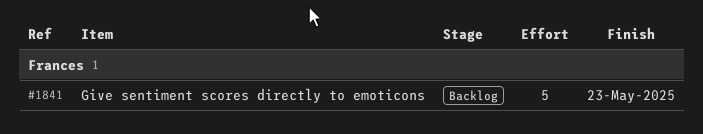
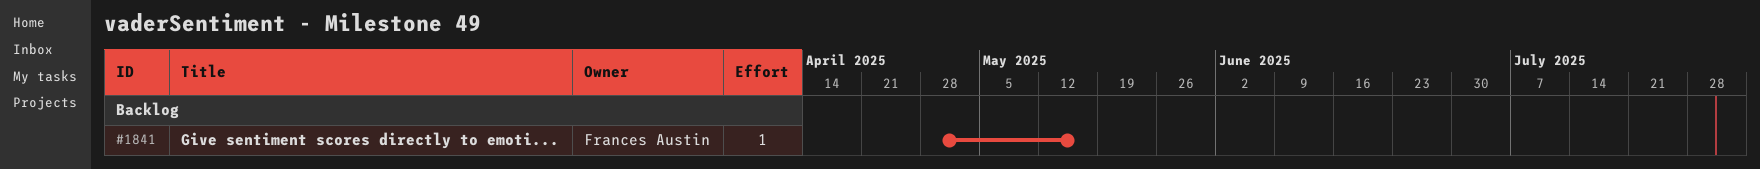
#1841, estimate: 5 -> 1
#1841, due: May 23 -> May 16

